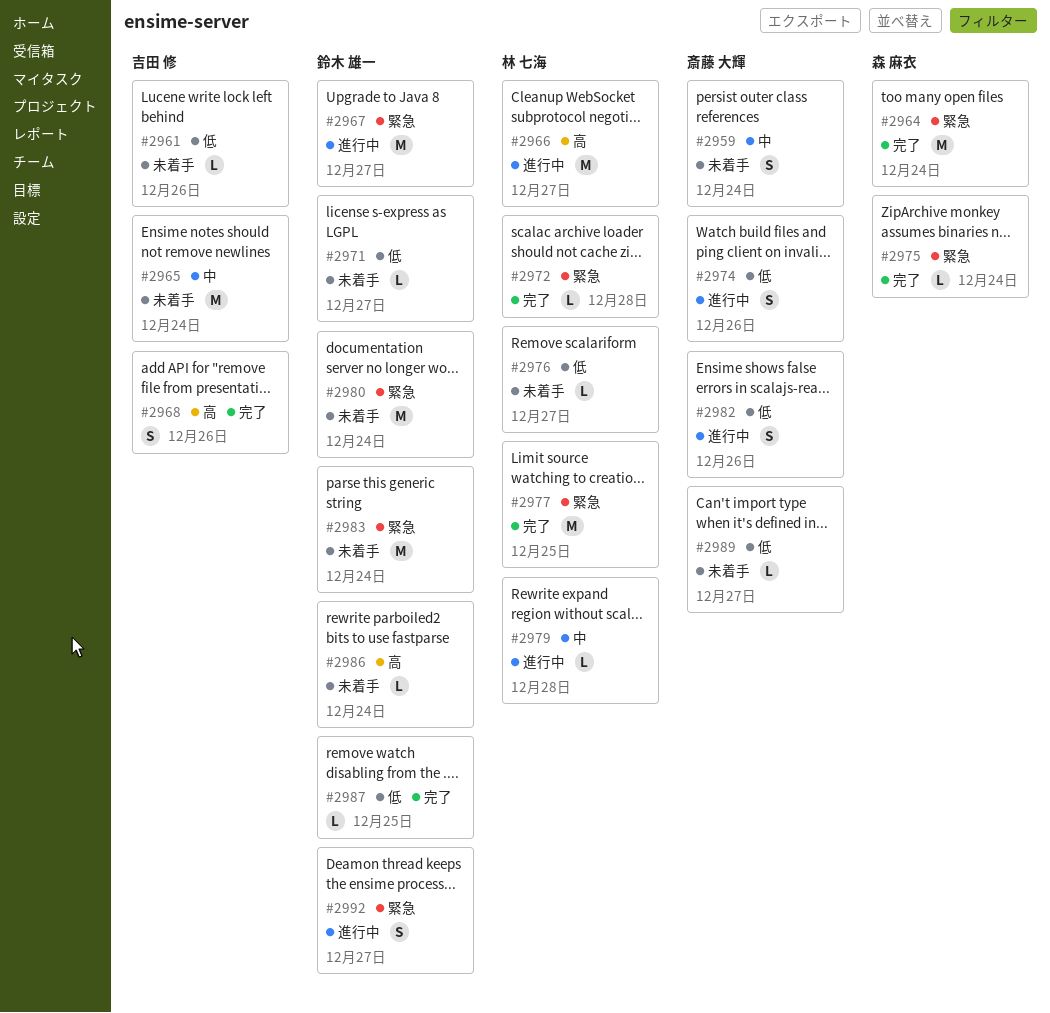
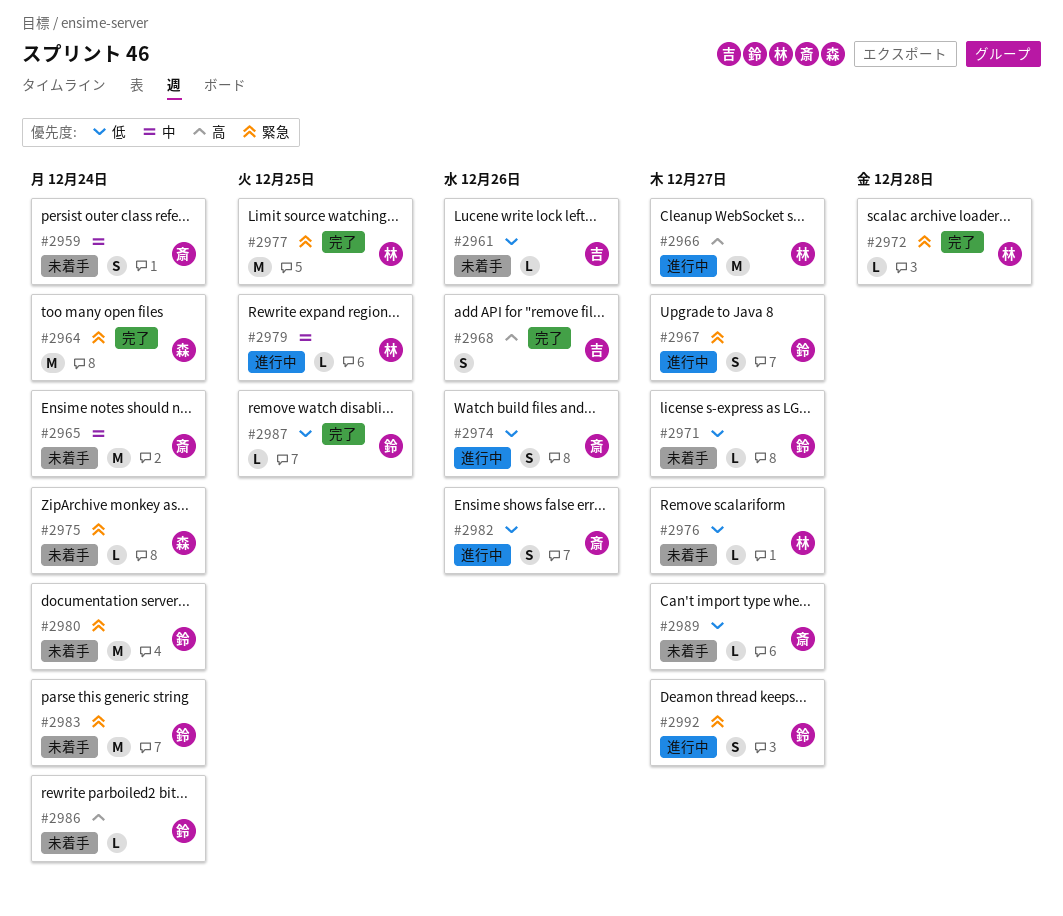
#2965, owner: 吉田 修 -> 斎藤 大輝
#2967, estimate: M -> S
#2975, status: 完了 -> 未着手
#2979, due: Dec 28 -> Dec 25

